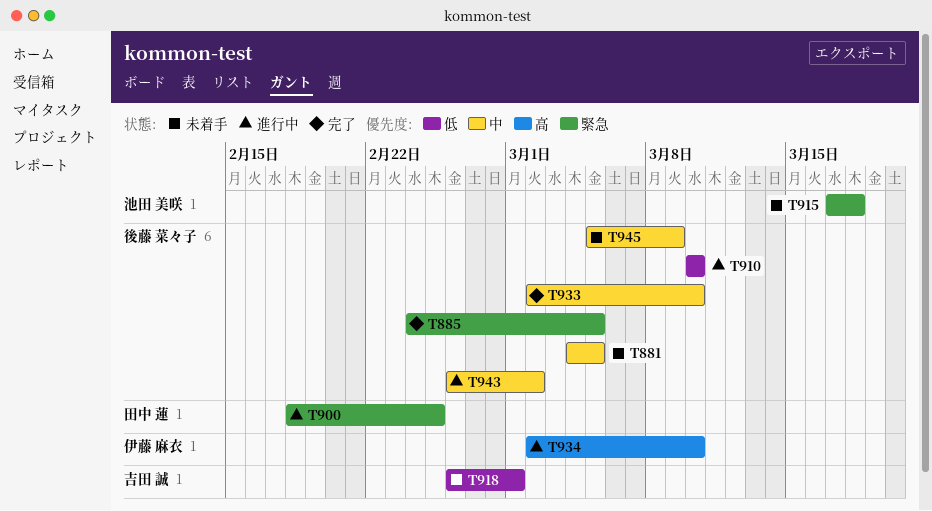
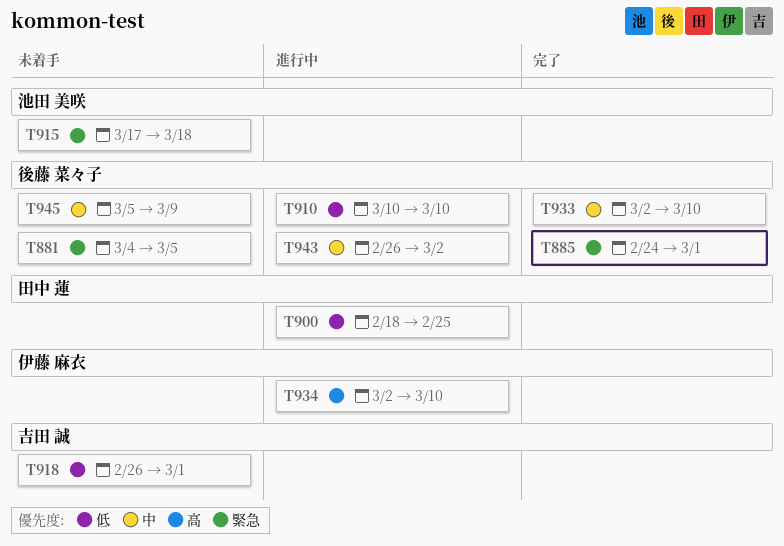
T881, priority: 中 -> 緊急
T885, due: Mar 5 -> Mar 1
T900, priority: 緊急 -> 低

